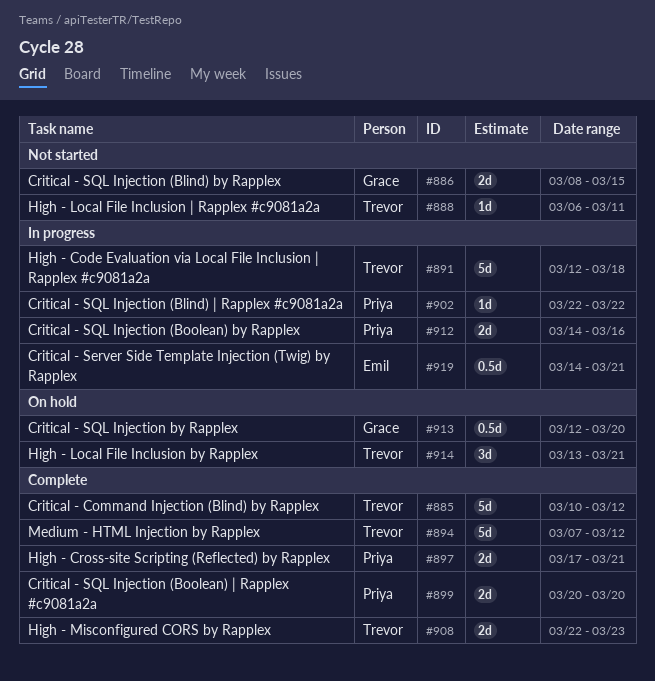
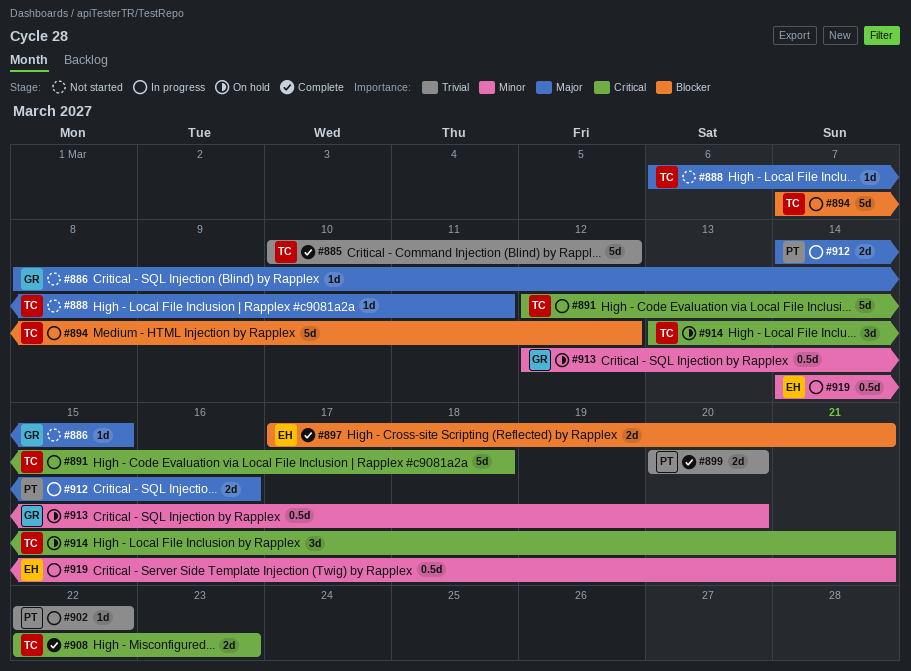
#886, estimate: 2d -> 1d
#894, status: Complete -> In progress
#897, owner: Priya -> Emil

